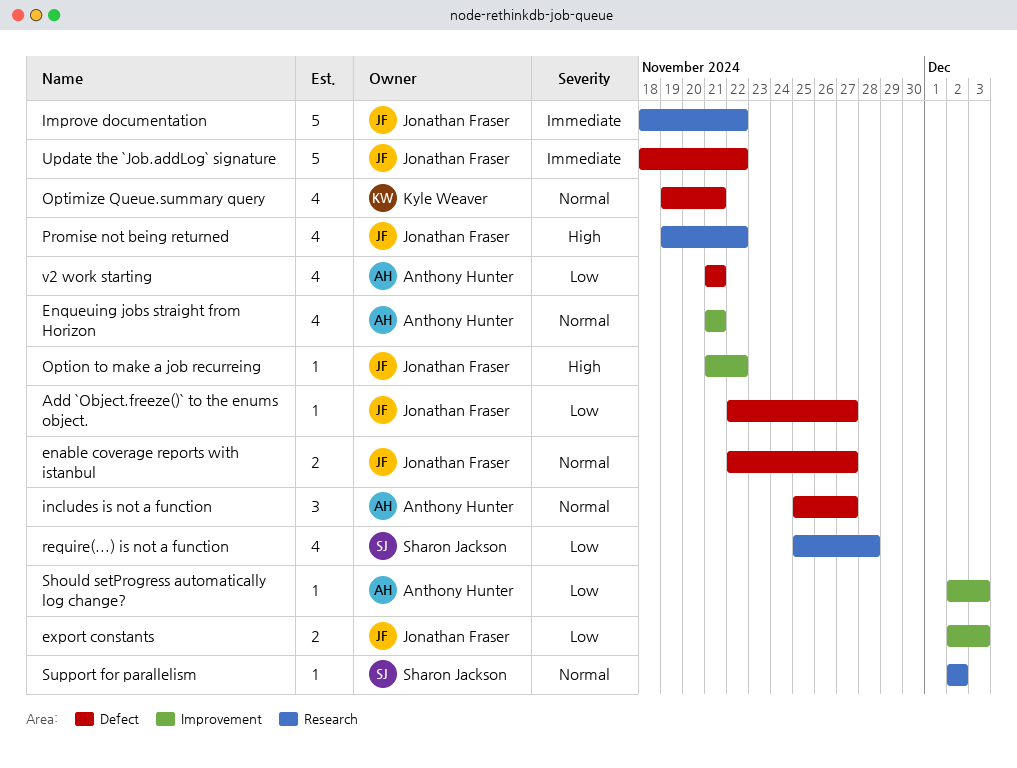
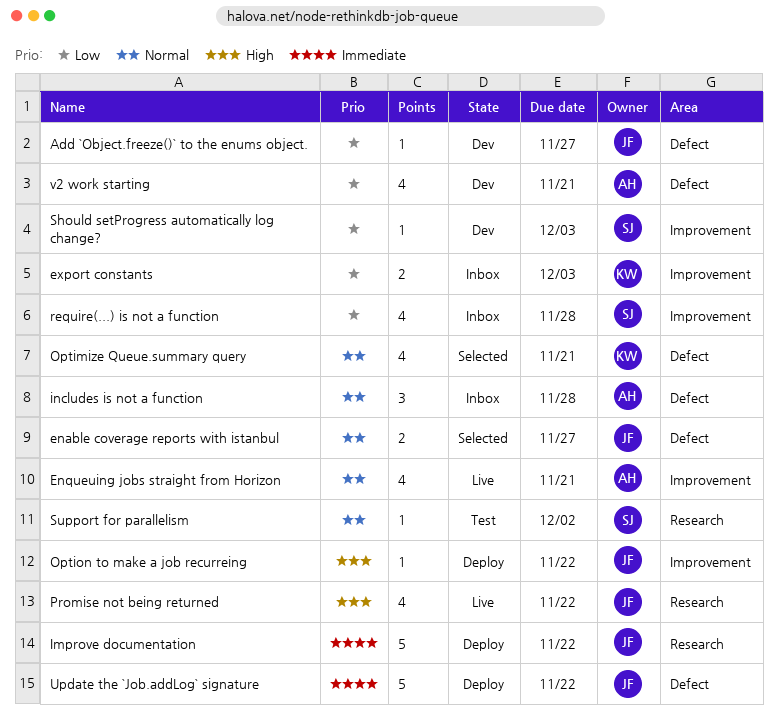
export constants, owner: Jonathan Fraser -> Kyle Weaver
includes is not a function, due: Nov 27 -> Nov 28
require(...) is not a function, label: Research -> Improvement
Should setProgress automatically log change?, owner: Anthony Hunter -> Sharon Jackson

